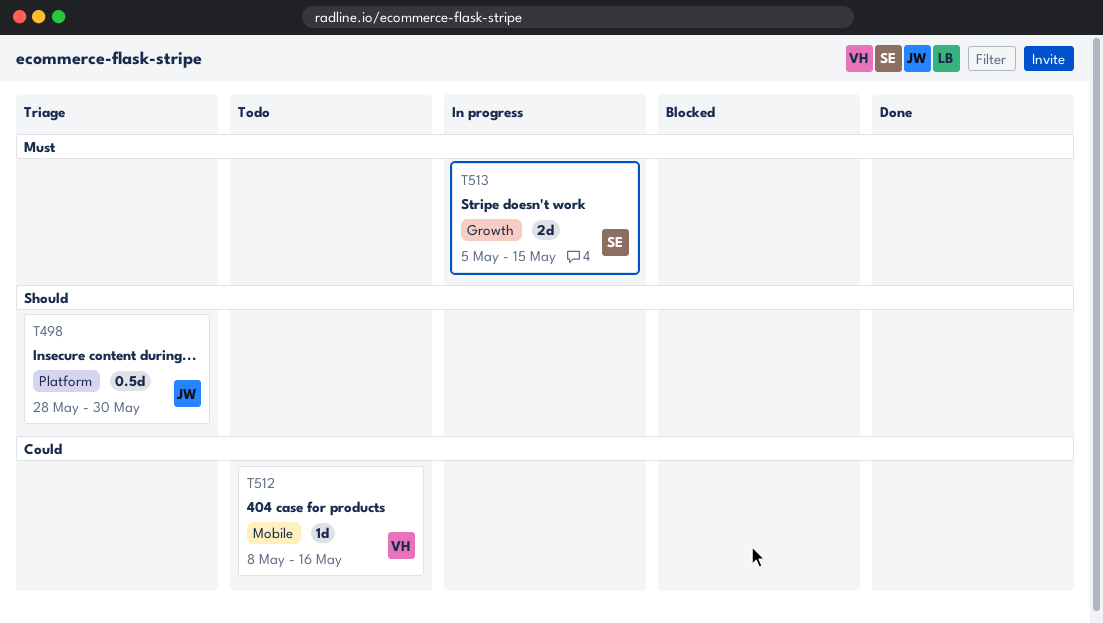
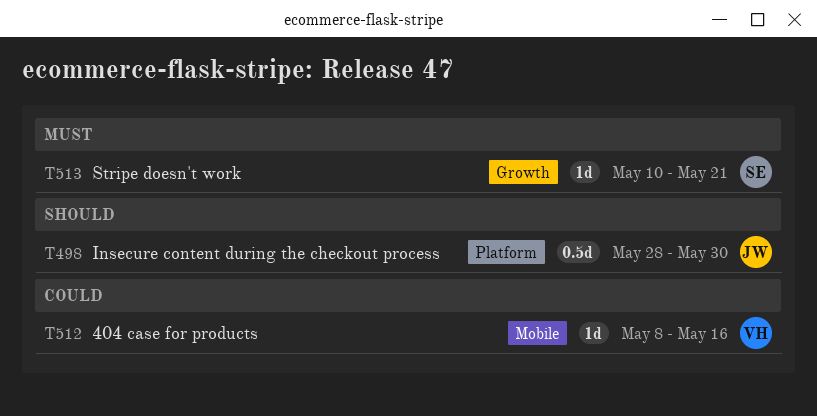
T513, estimate: 2d -> 1d
T513, start: May 5 -> May 10
T513, due: May 15 -> May 21

